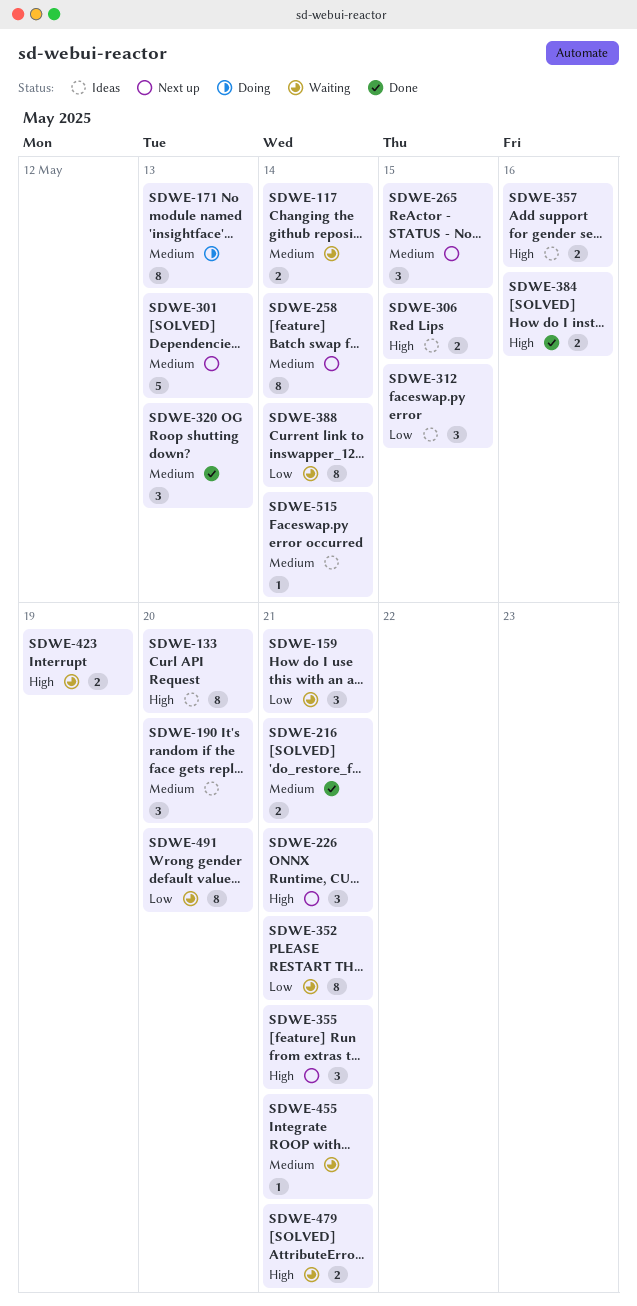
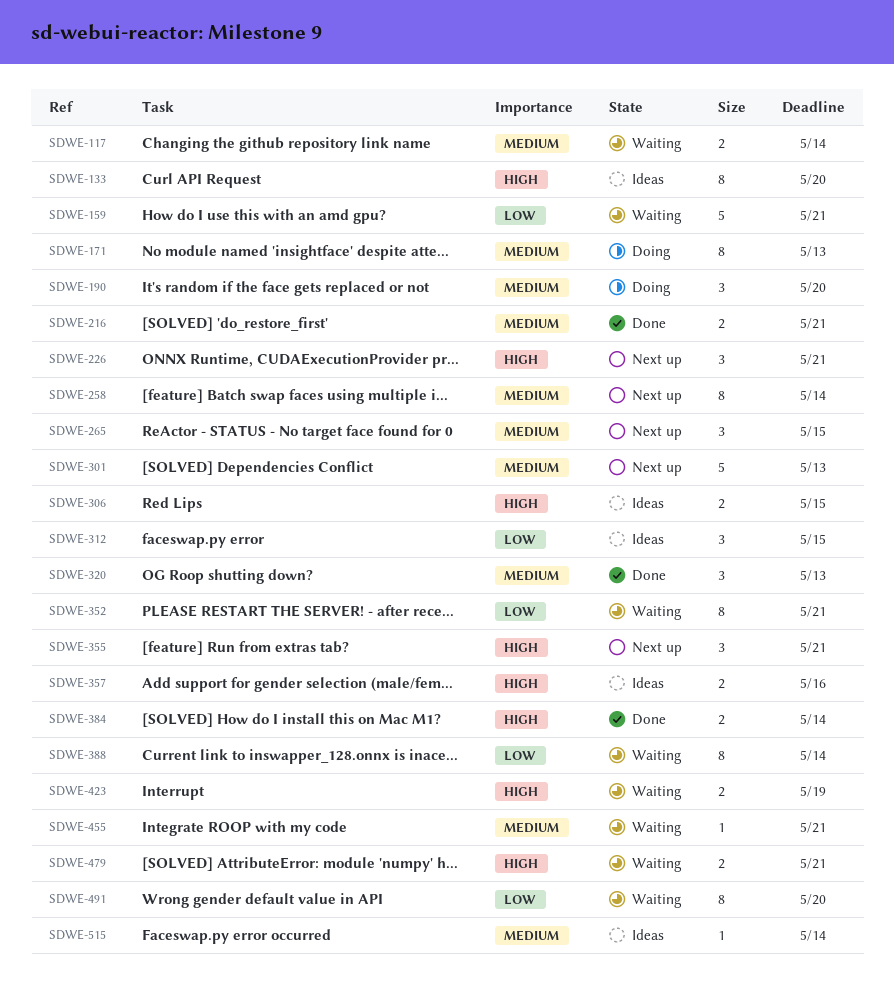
SDWE-159, estimate: 3 -> 5
SDWE-190, status: Ideas -> Doing
SDWE-384, due: May 16 -> May 14

